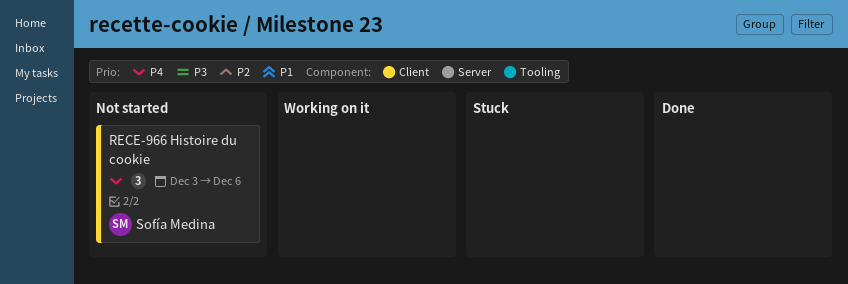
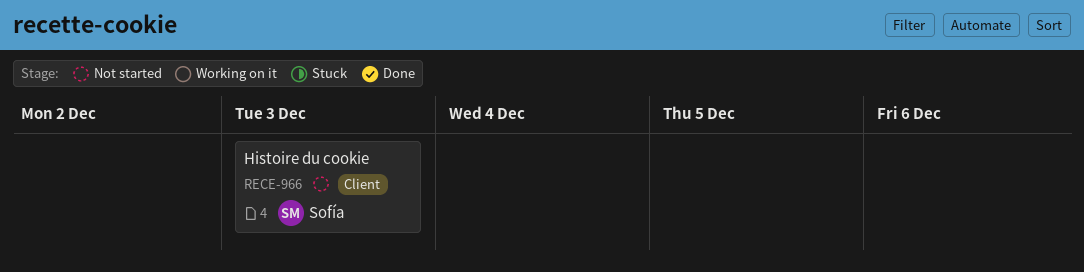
RECE-966, due: Dec 6 -> Dec 3

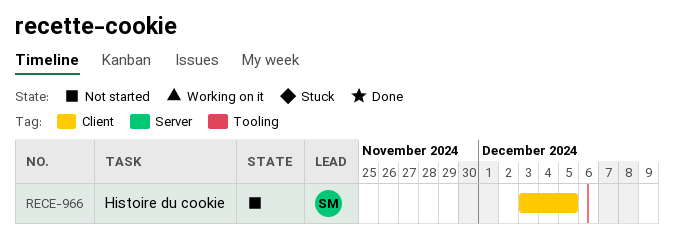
RECE-966, due: Dec 3 -> Dec 5

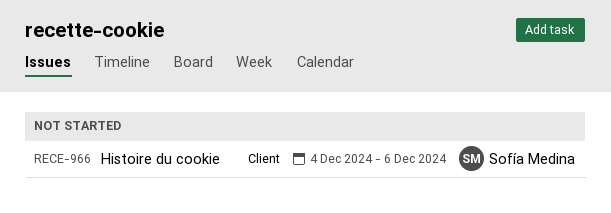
RECE-966, start: Dec 3 -> Dec 4
RECE-966, due: Dec 5 -> Dec 6

